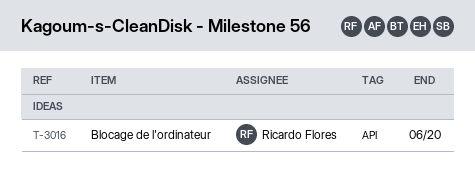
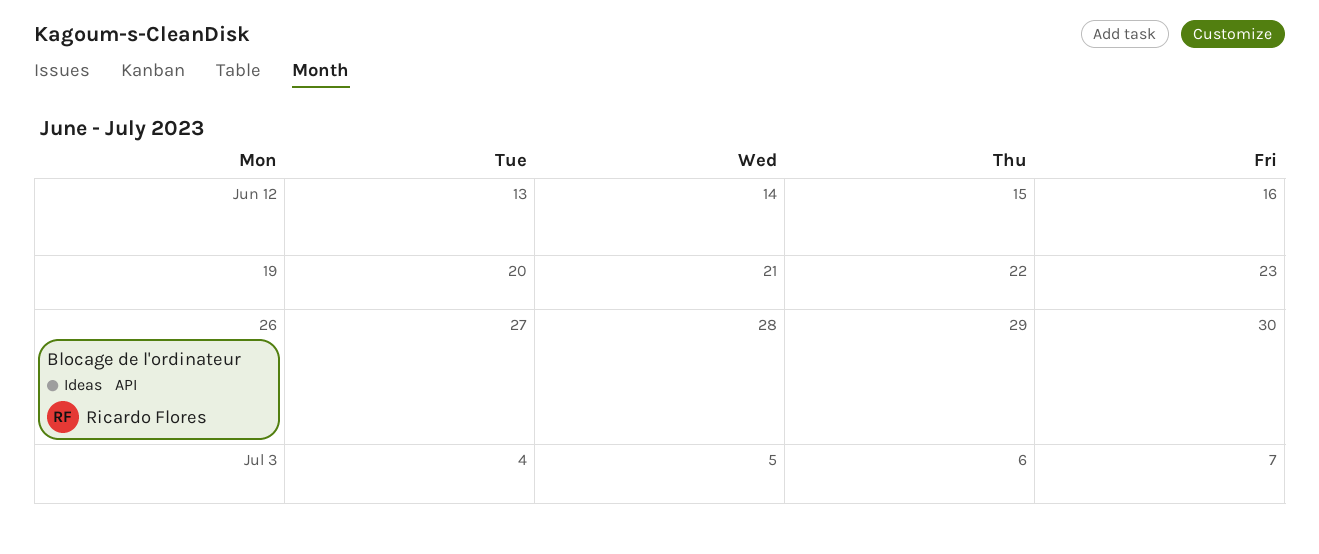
Blocage de l'ordinateur, due: Jun 20 -> Jun 26

